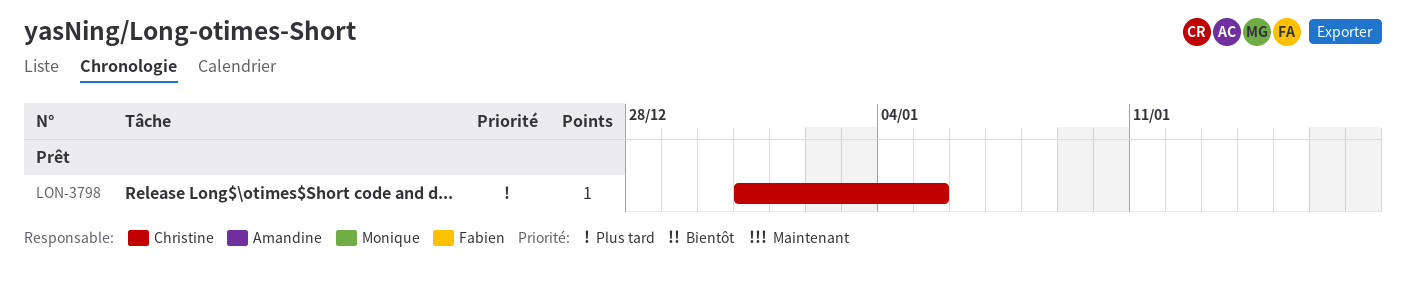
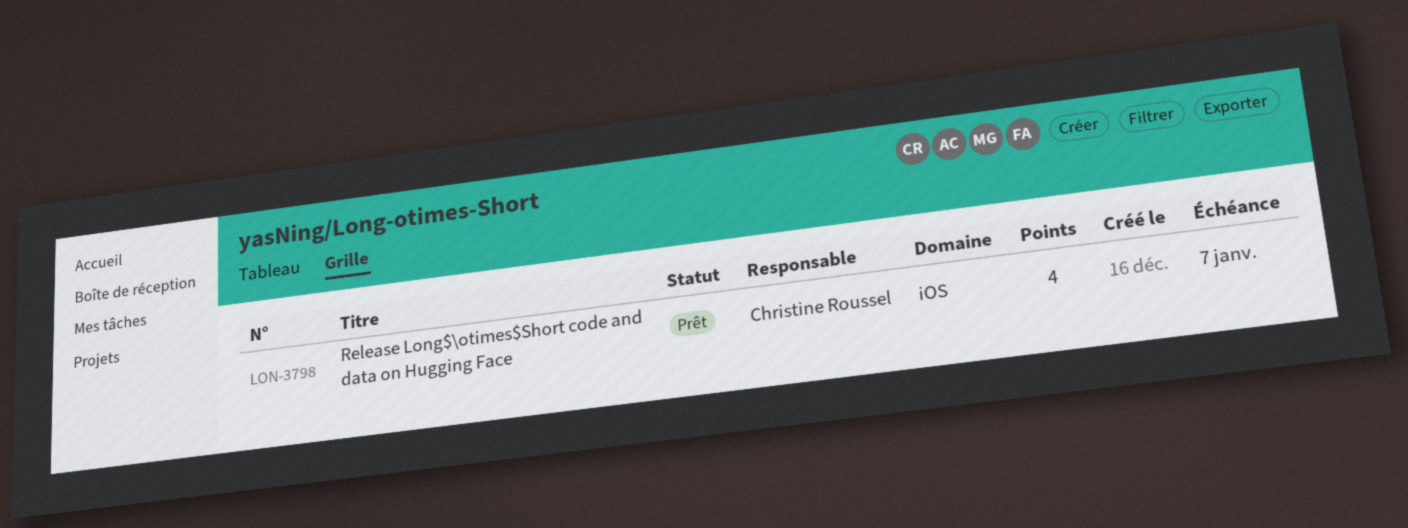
LON-3798, estimate: 1 -> 4
LON-3798, due: Jan 5 -> Jan 7

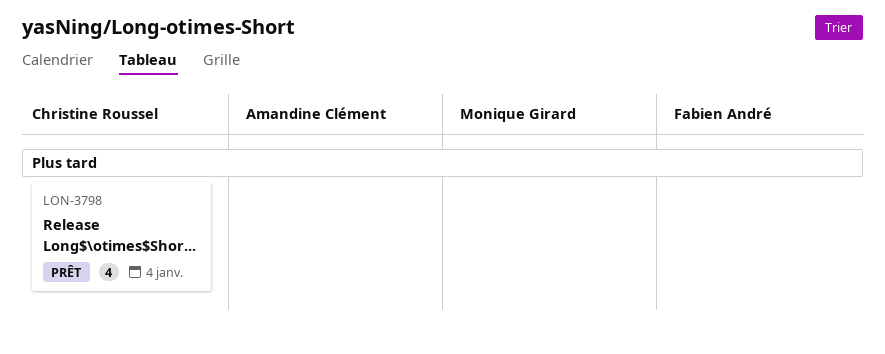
LON-3798, due: Jan 7 -> Jan 4

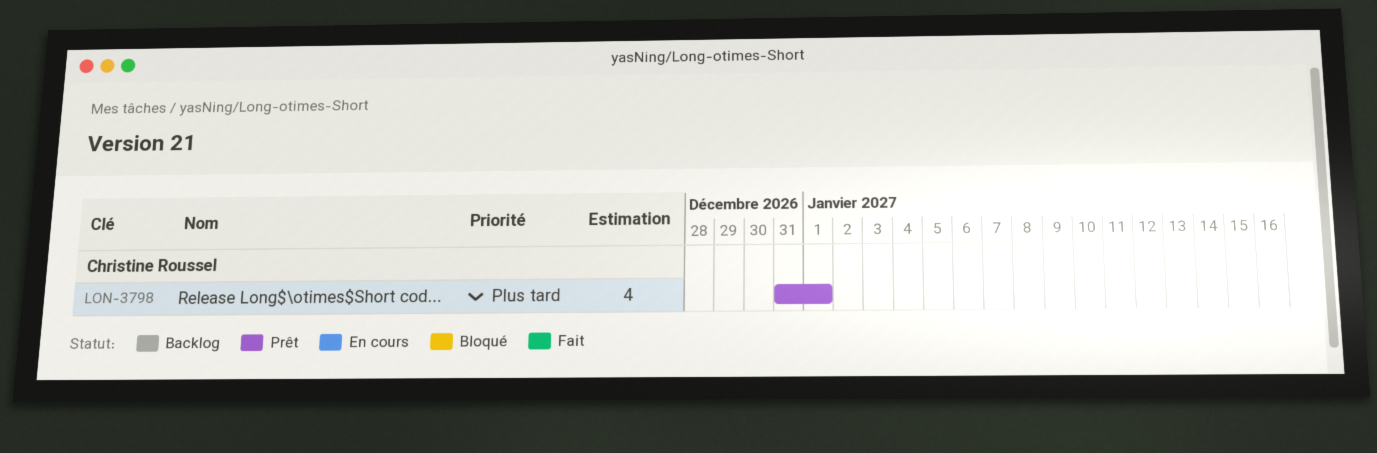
LON-3798, due: Jan 4 -> Jan 1

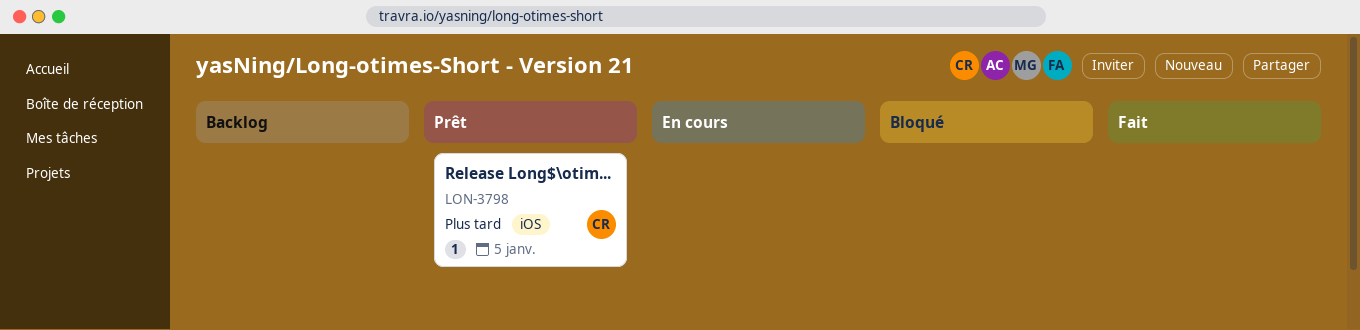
LON-3798, estimate: 4 -> 1
LON-3798, due: Jan 1 -> Jan 5

